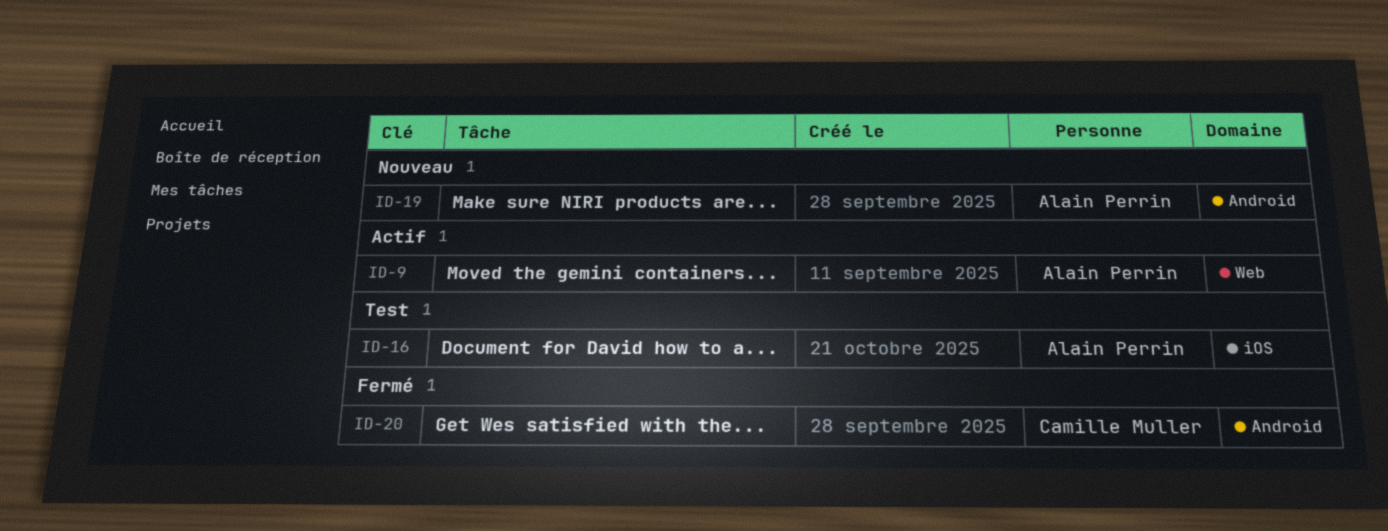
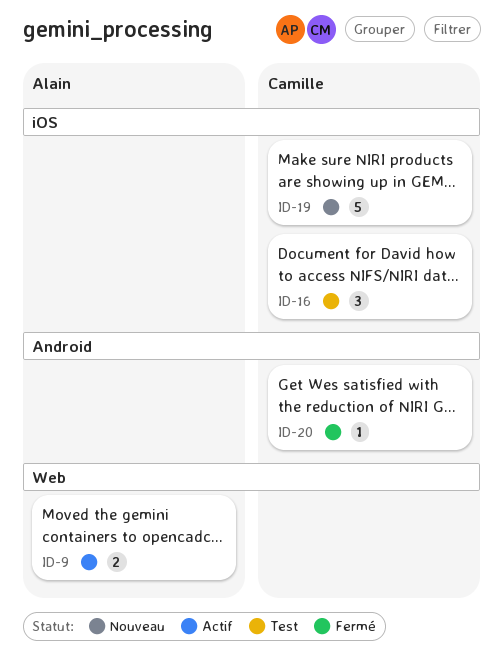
ID-16, owner: Alain Perrin -> Camille Muller
ID-19, owner: Alain Perrin -> Camille Muller
ID-19, label: Android -> iOS

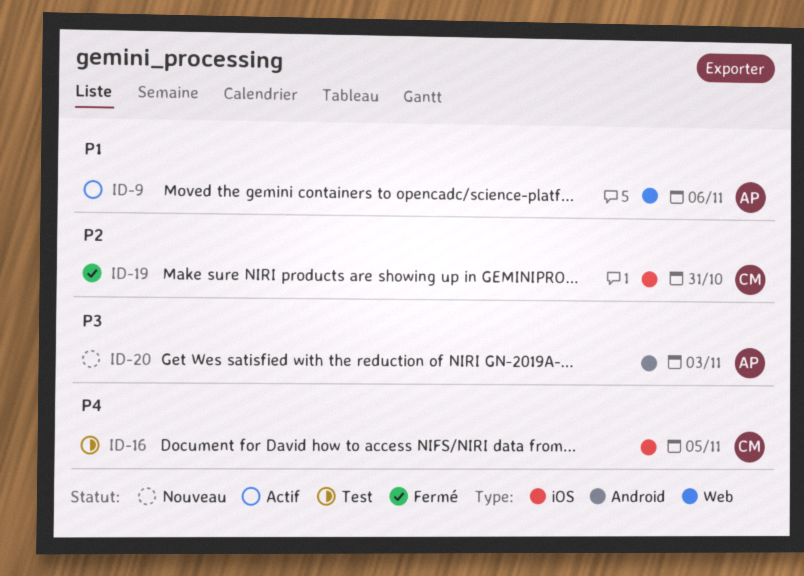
ID-19, status: Nouveau -> Fermé
ID-20, status: Fermé -> Nouveau
ID-20, owner: Camille -> Alain

